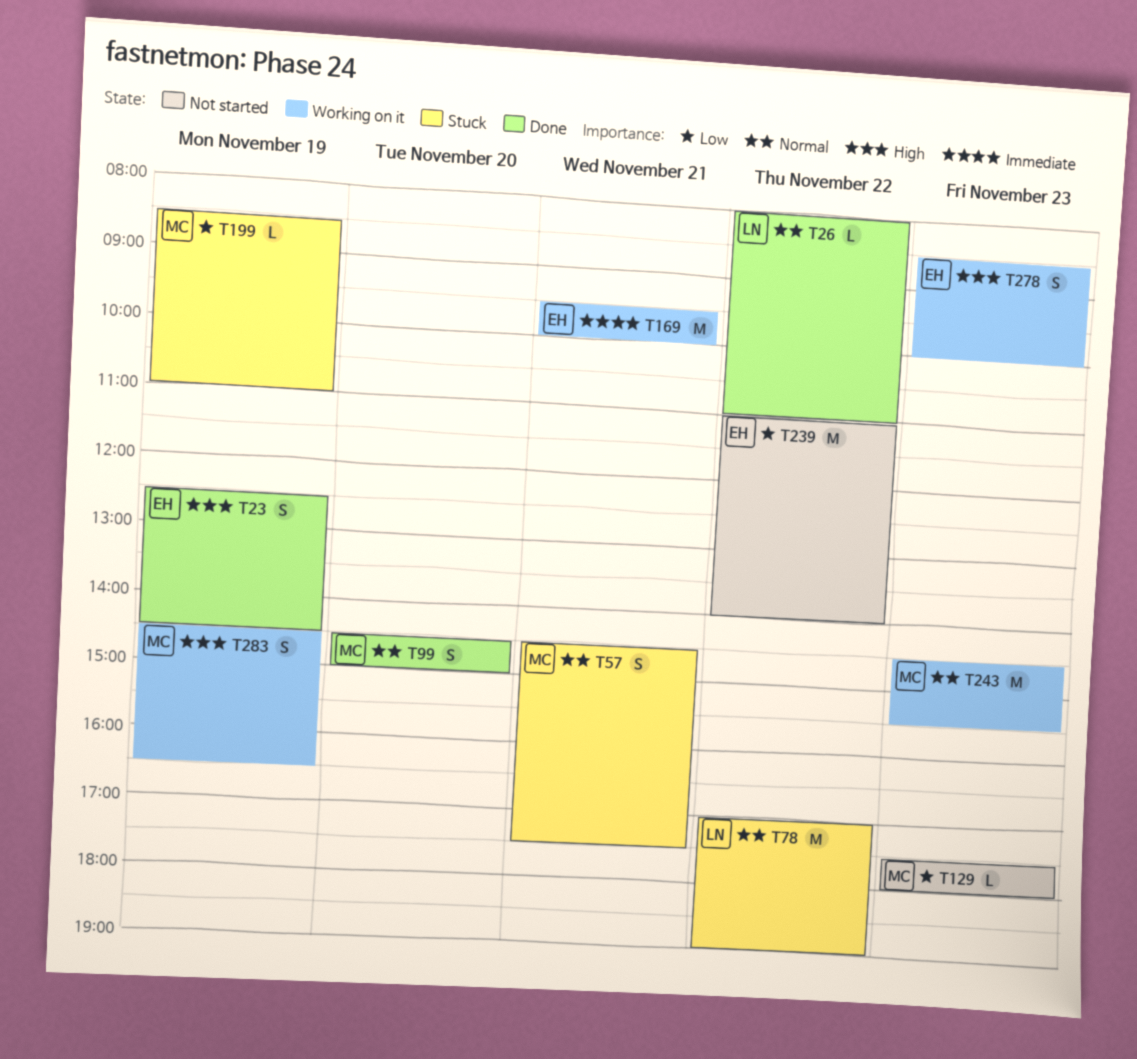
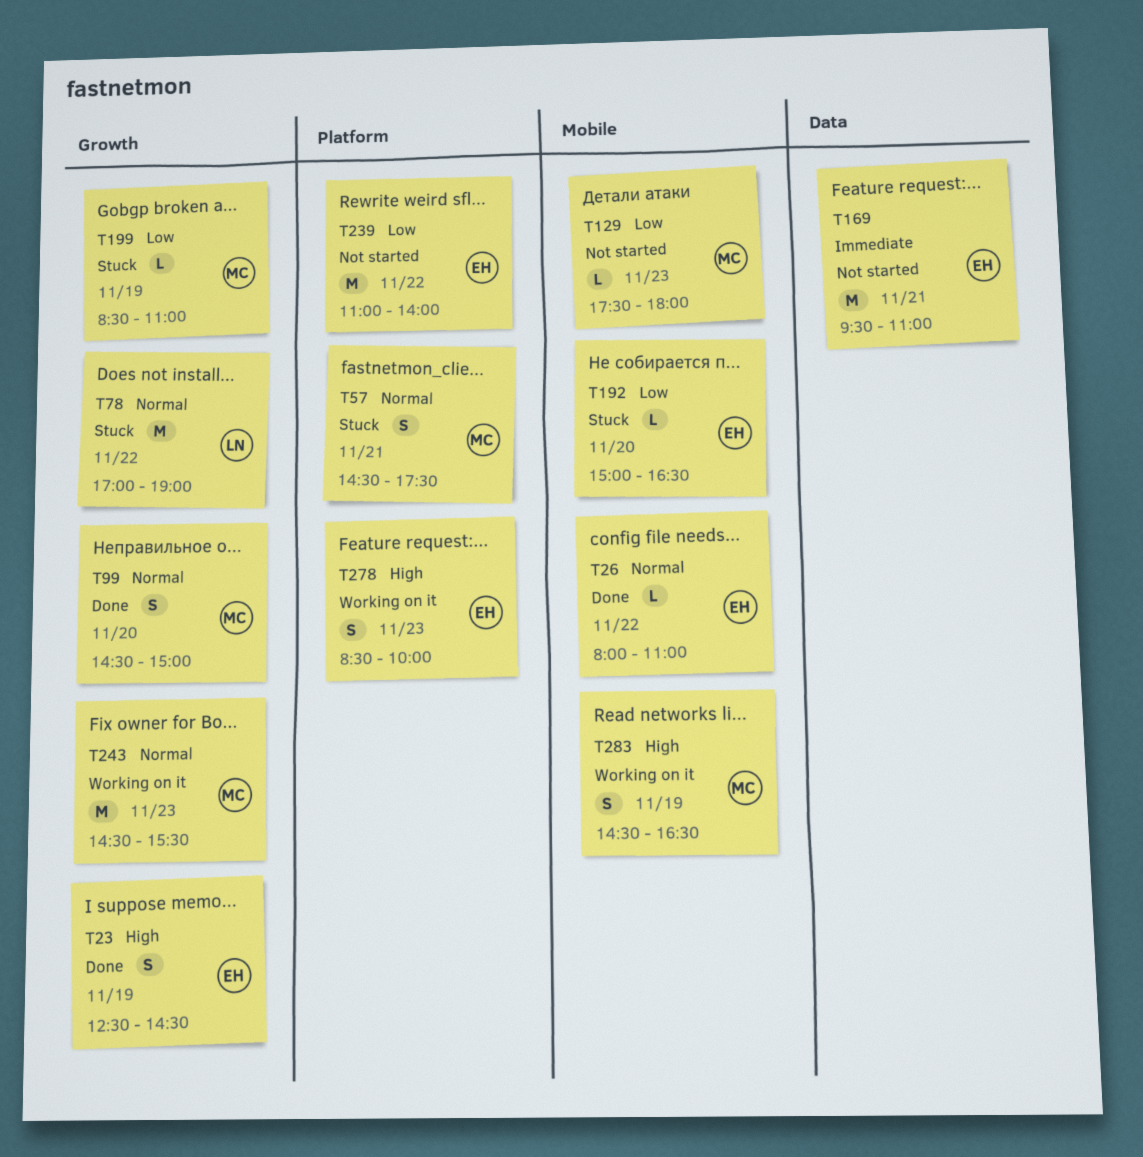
T26, owner: LN -> EH
T169, status: Working on it -> Not started
T169, ends: 10:00 -> 11:00
T192: none -> present

